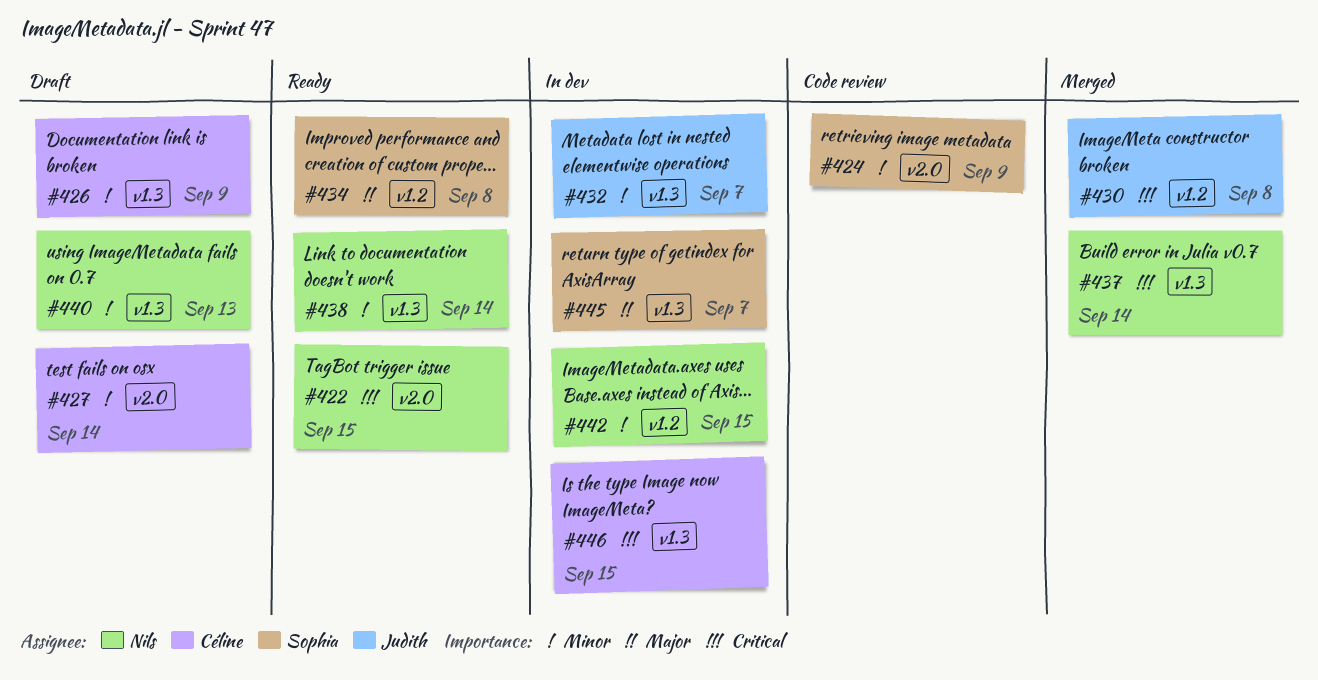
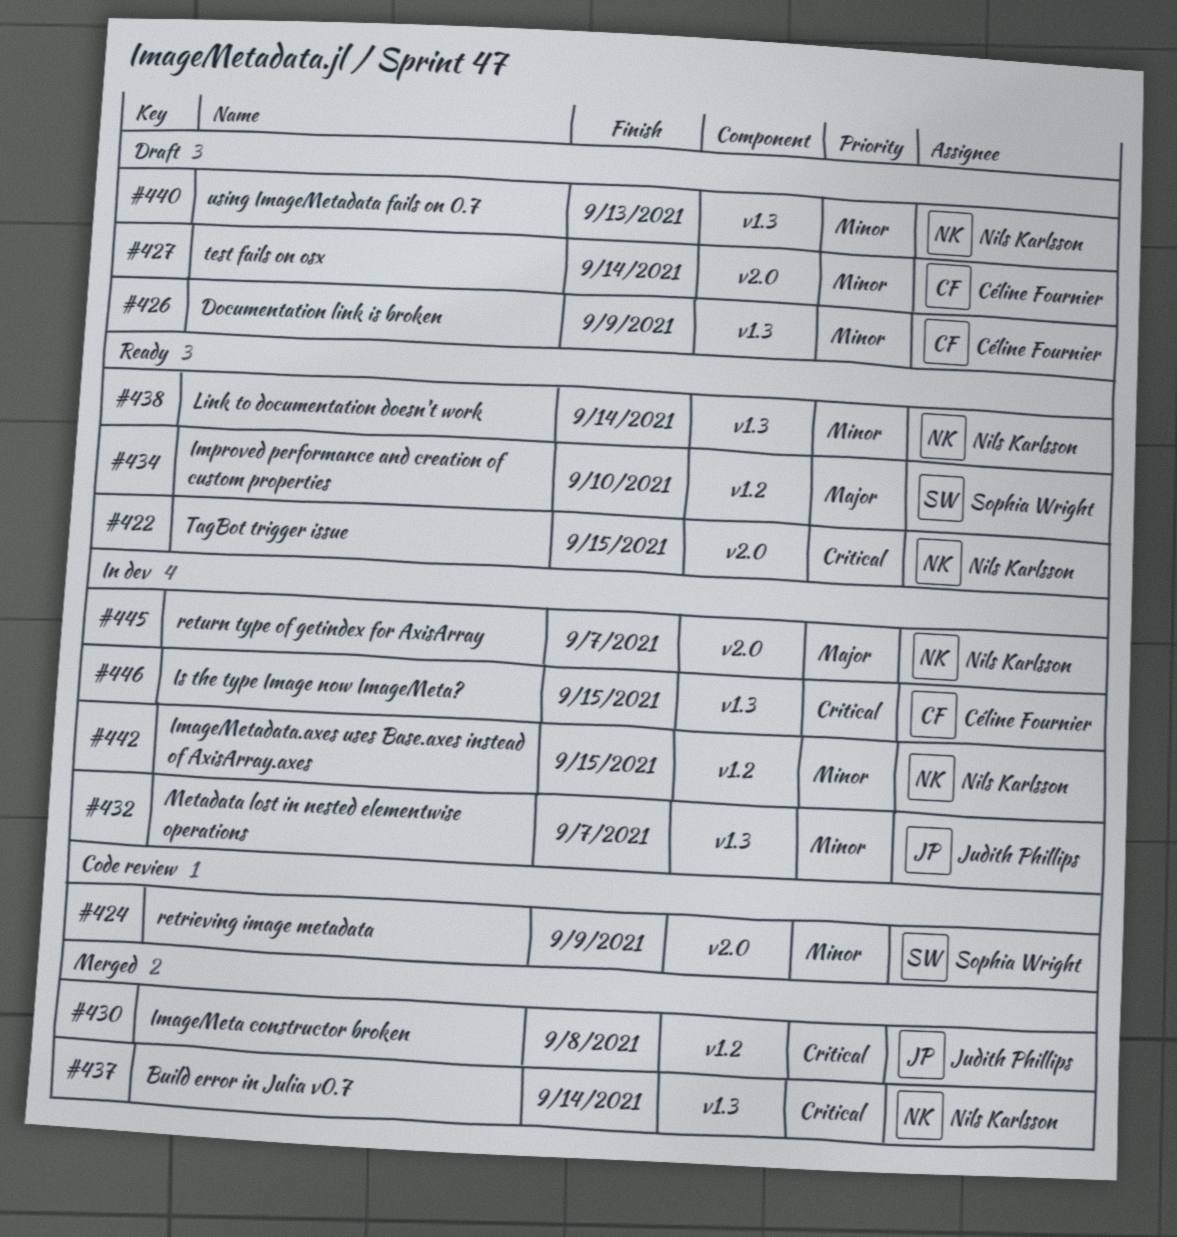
#434, due: Sep 8 -> Sep 10
#445, owner: Sophia Wright -> Nils Karlsson
#445, label: v1.3 -> v2.0

